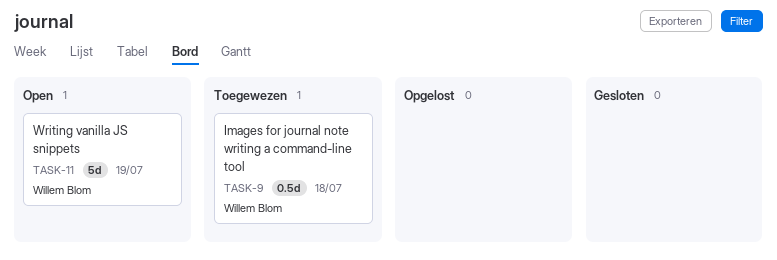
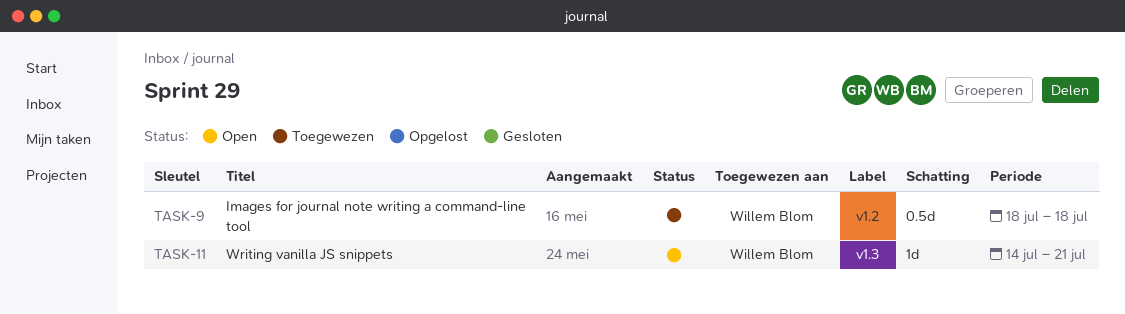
TASK-11, estimate: 5d -> 1d
TASK-11, due: Jul 19 -> Jul 21

